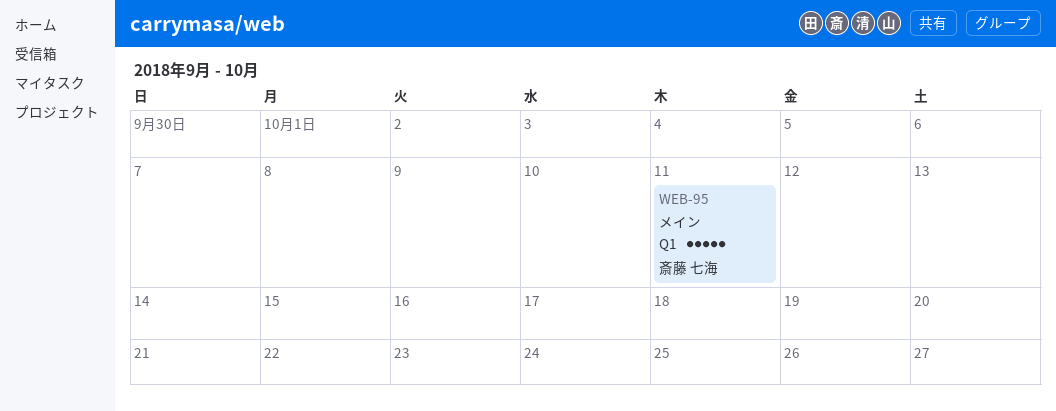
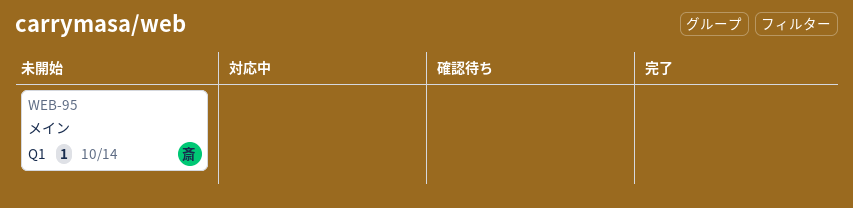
WEB-95, estimate: 5 -> 1
WEB-95, due: Oct 11 -> Oct 14

